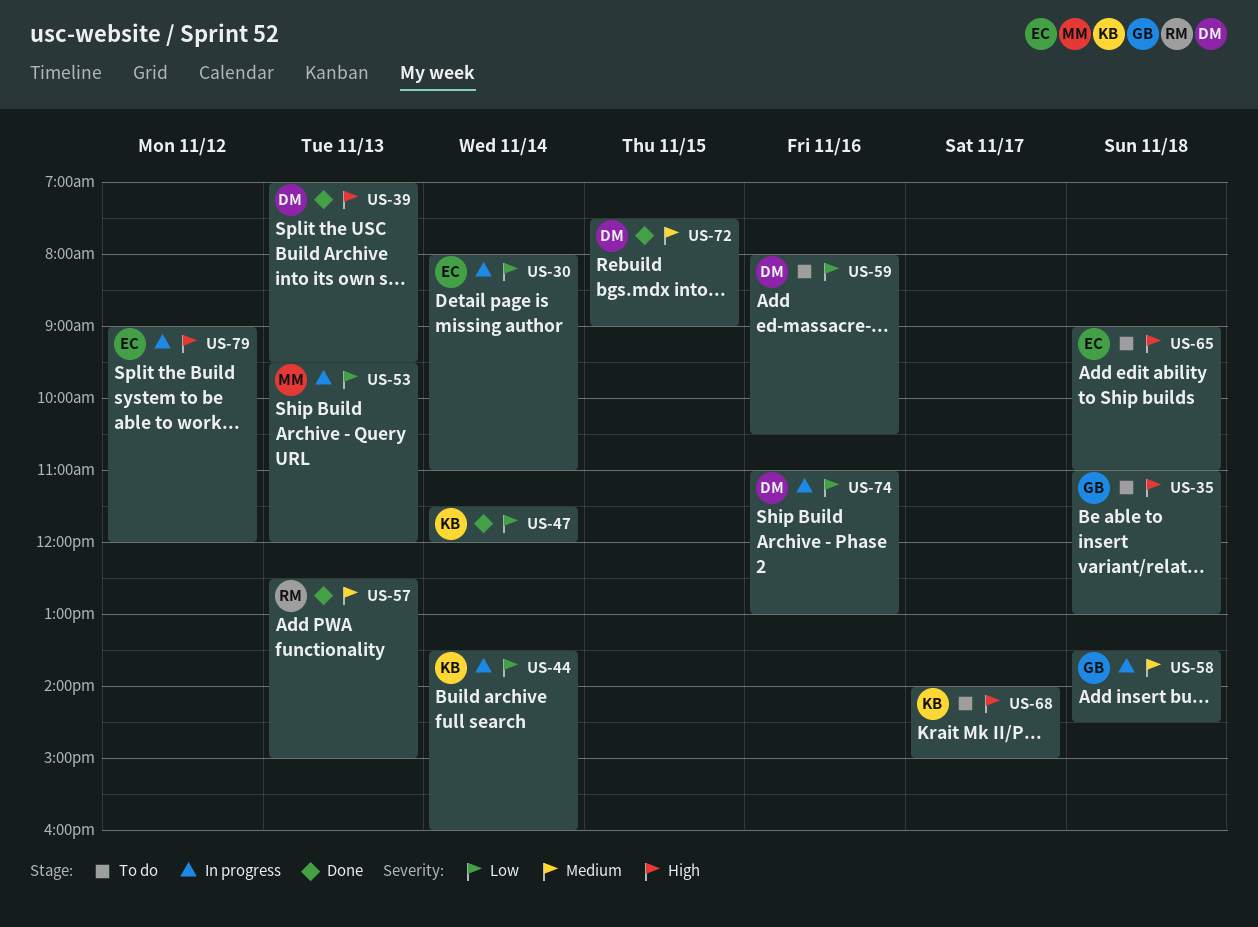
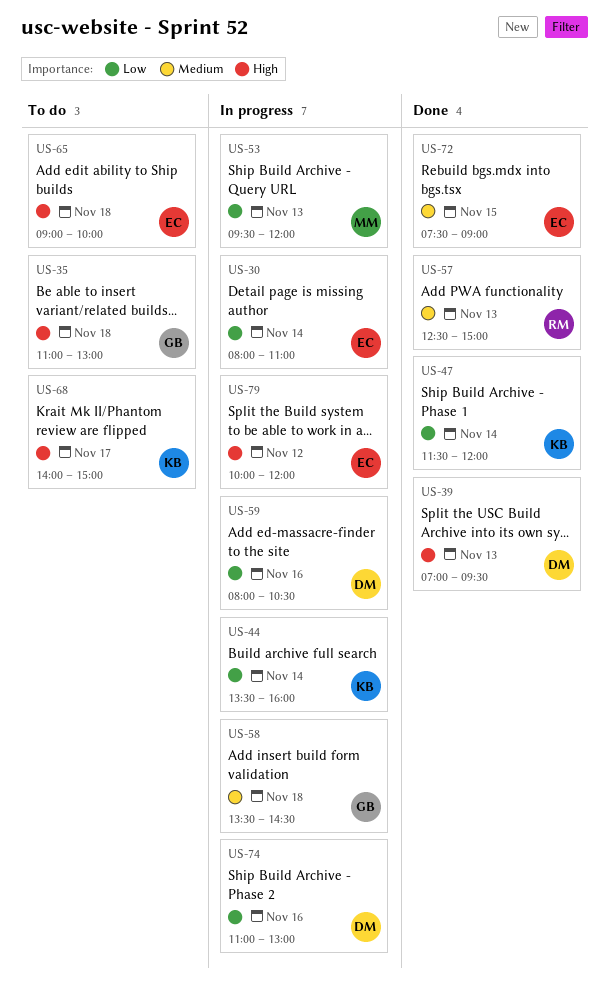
US-59, status: To do -> In progress
US-65, ends: 11:00 -> 10:00
US-72, owner: DM -> EC
US-79, begins: 09:00 -> 10:00

